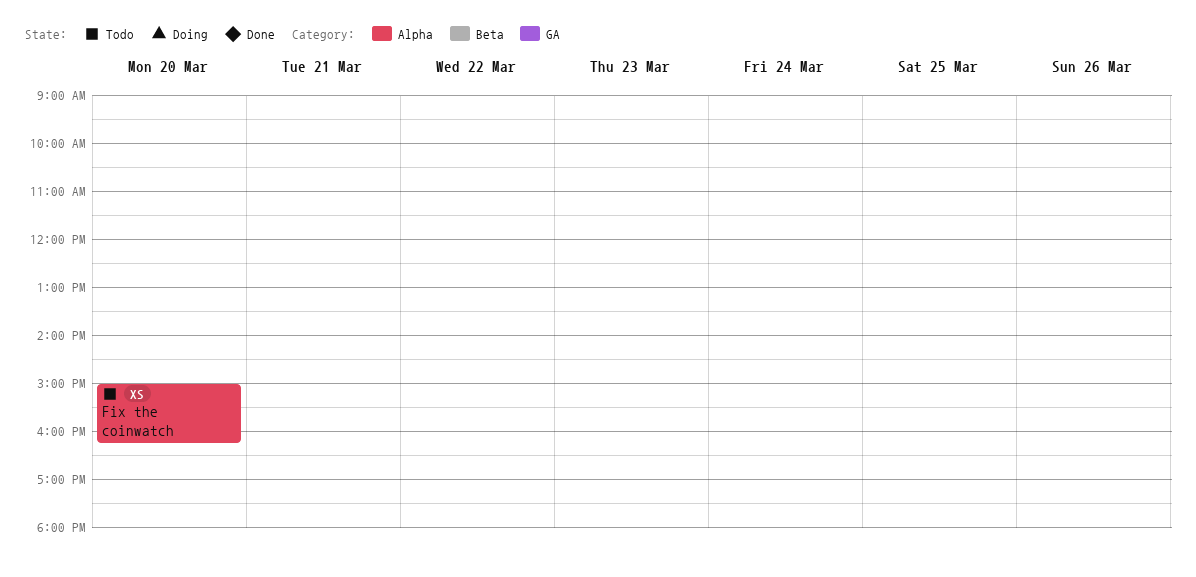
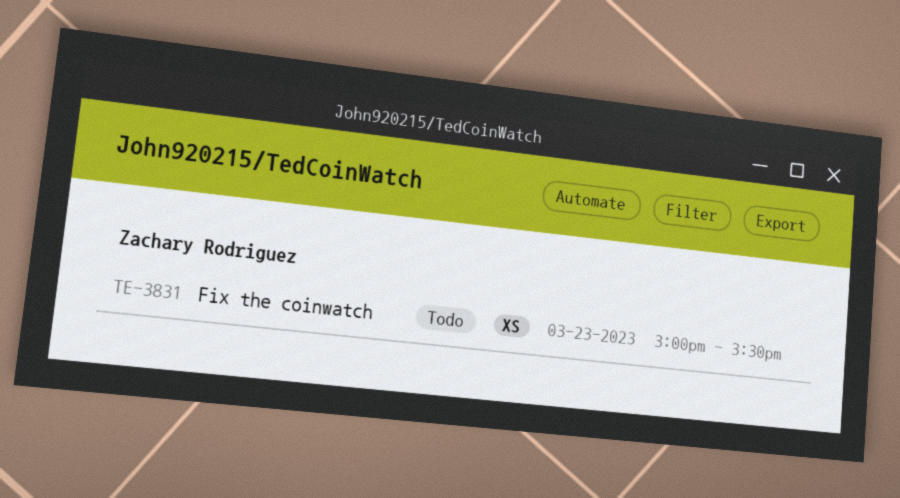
Fix the coinwatch, day: Mar 20 -> Mar 23
Fix the coinwatch, ends: 16:15 -> 15:30

